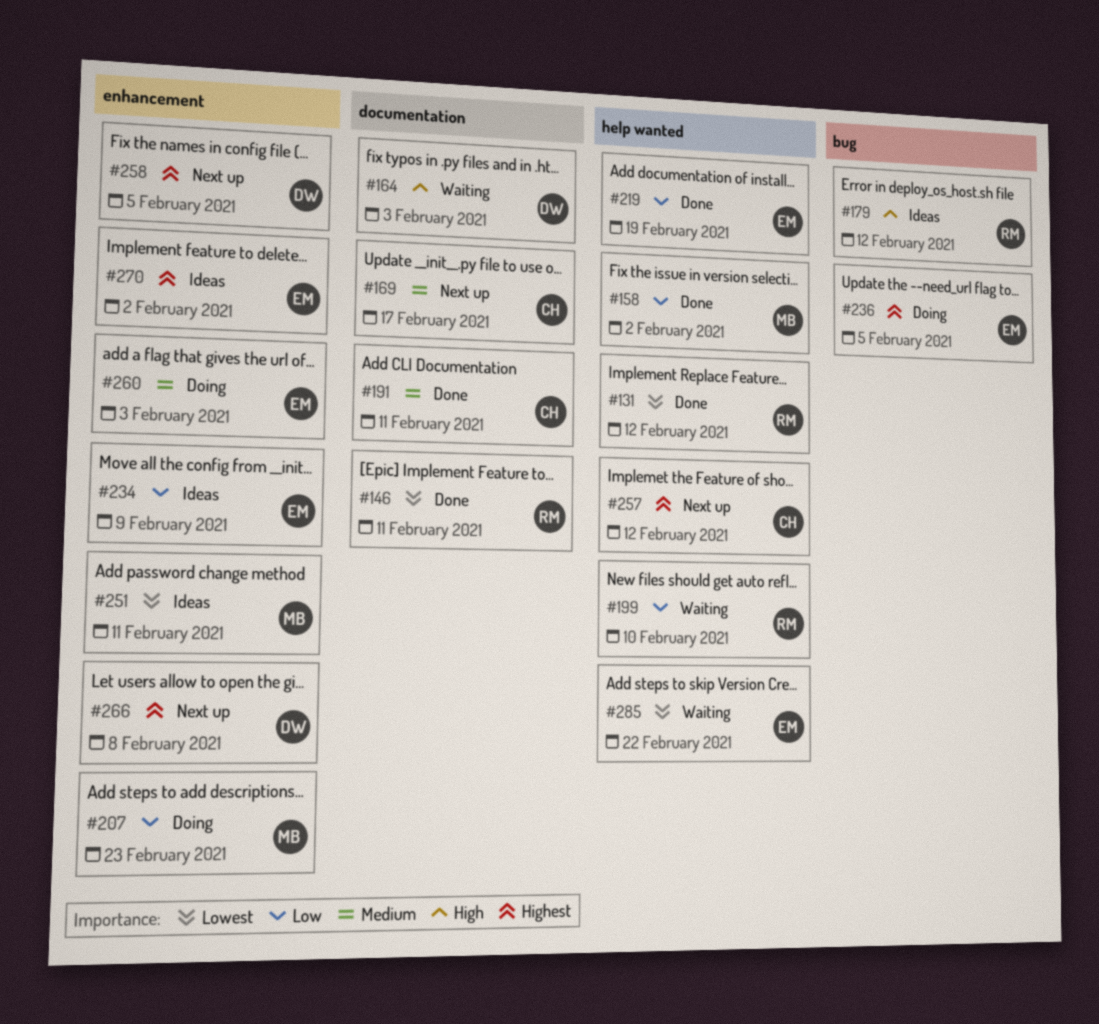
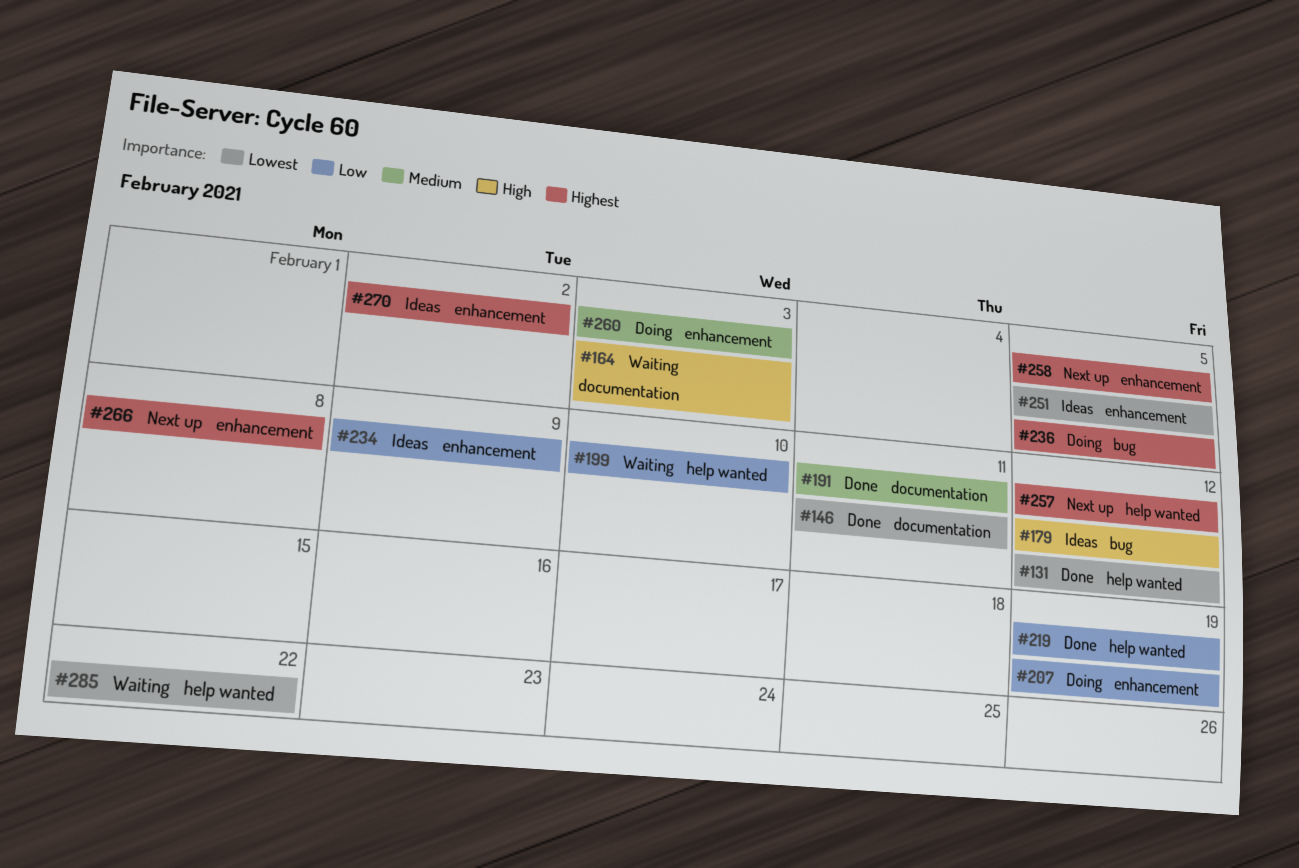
#158: present -> none
#169: present -> none
#207, due: Feb 23 -> Feb 19
#251, due: Feb 11 -> Feb 5

